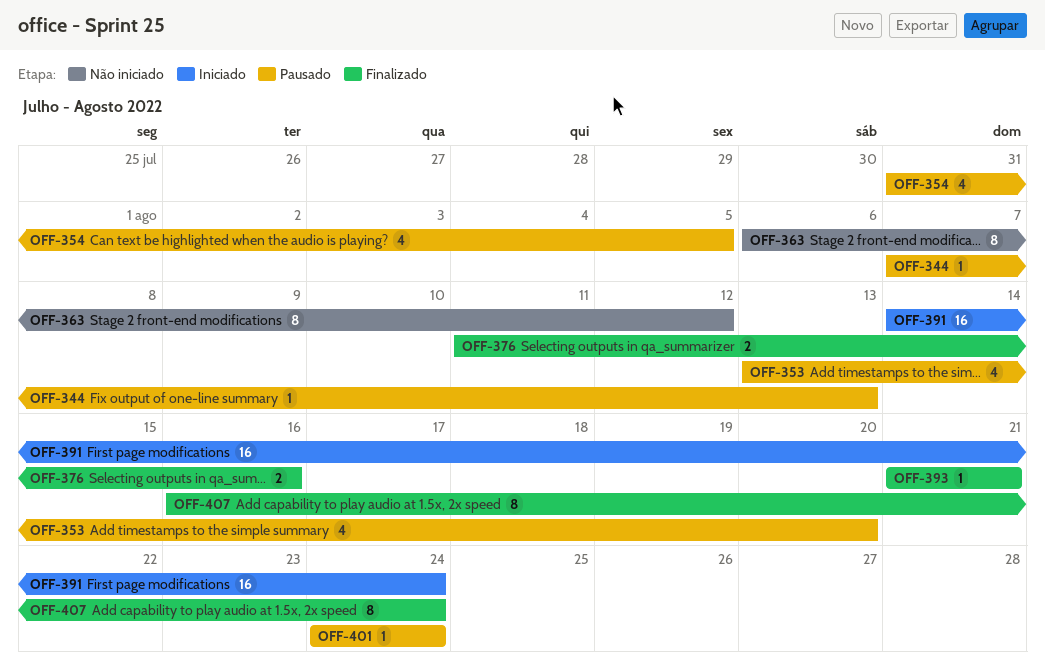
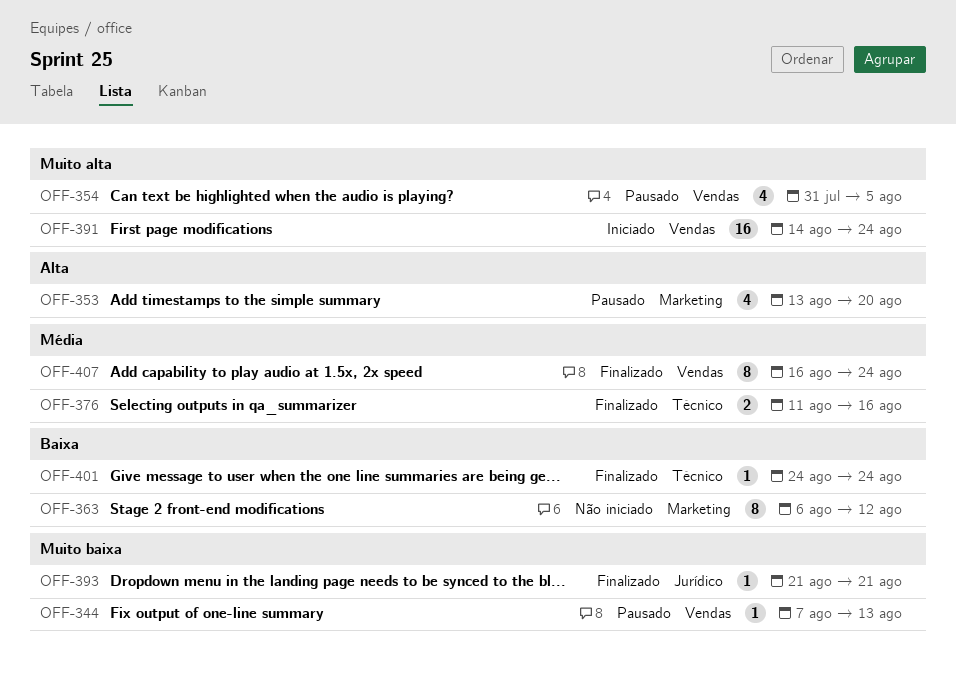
OFF-401, status: Pausado -> Finalizado

